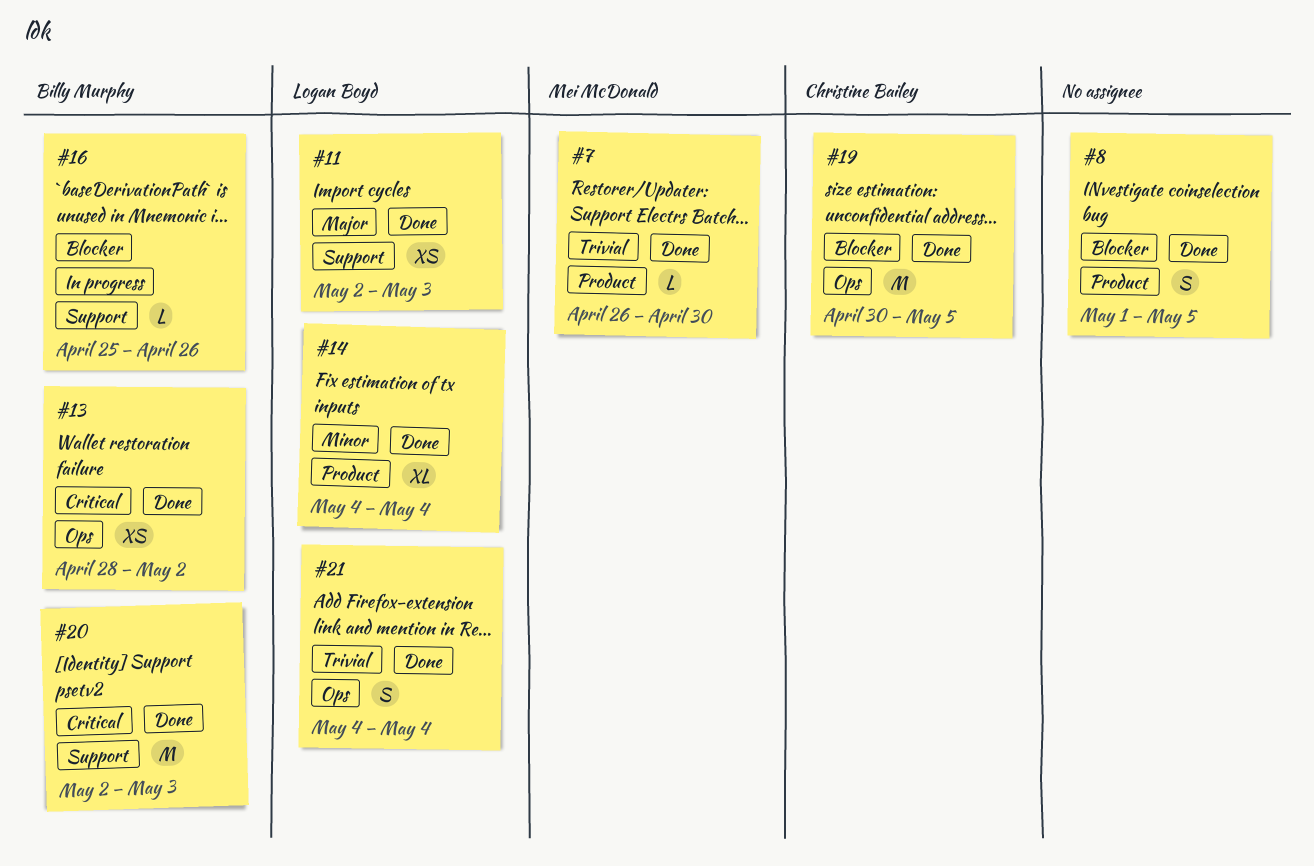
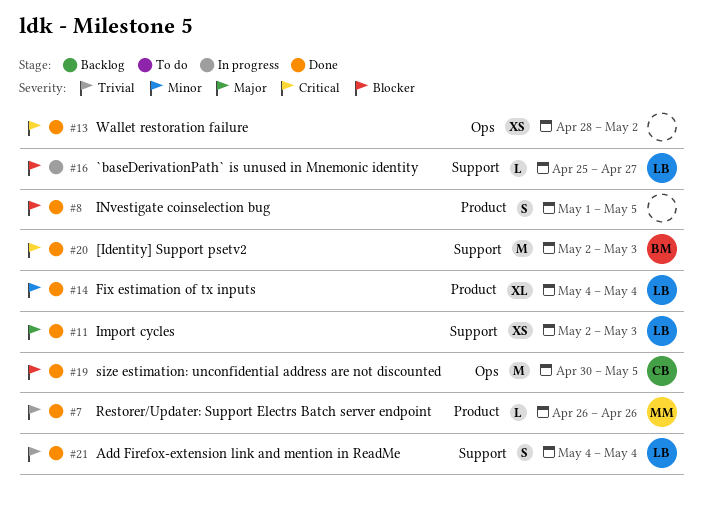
#7, due: Apr 30 -> Apr 26
#13, owner: Billy Murphy -> none
#16, owner: Billy Murphy -> Logan Boyd
#16, due: Apr 26 -> Apr 27
#21, label: Ops -> Support

